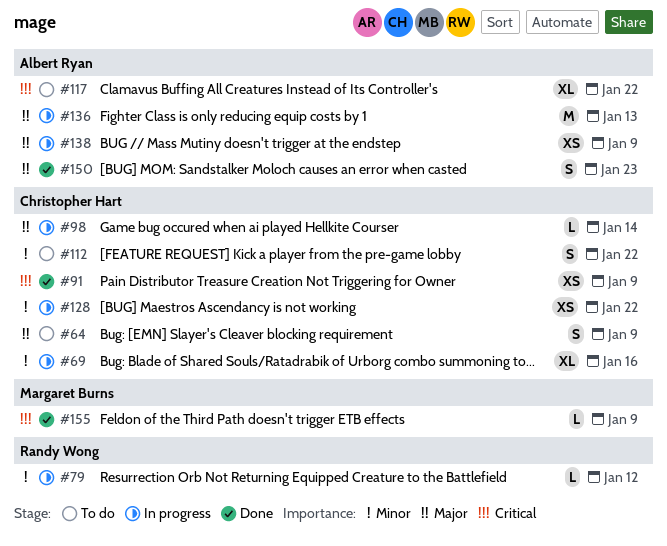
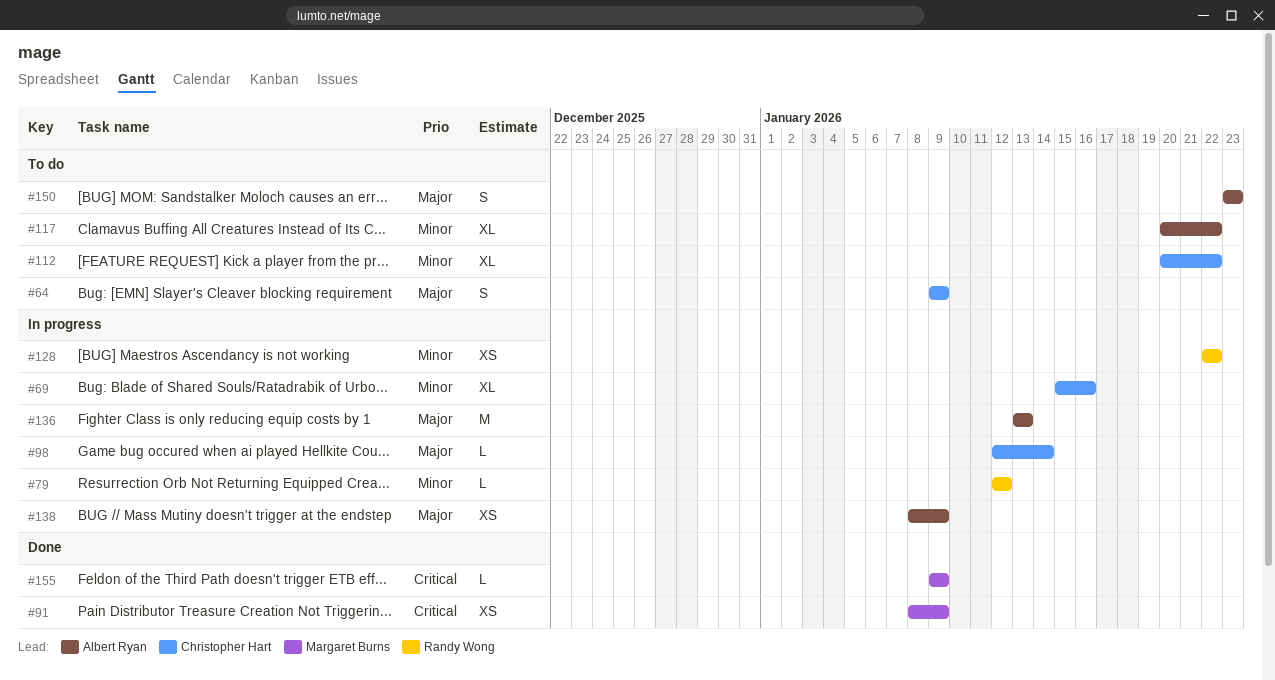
#91, owner: Christopher Hart -> Margaret Burns
#112, estimate: S -> XL
#117, priority: Critical -> Minor
#128, owner: Christopher Hart -> Randy Wong
#150, status: Done -> To do

